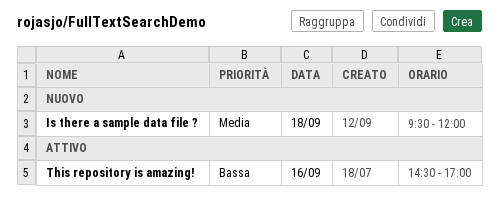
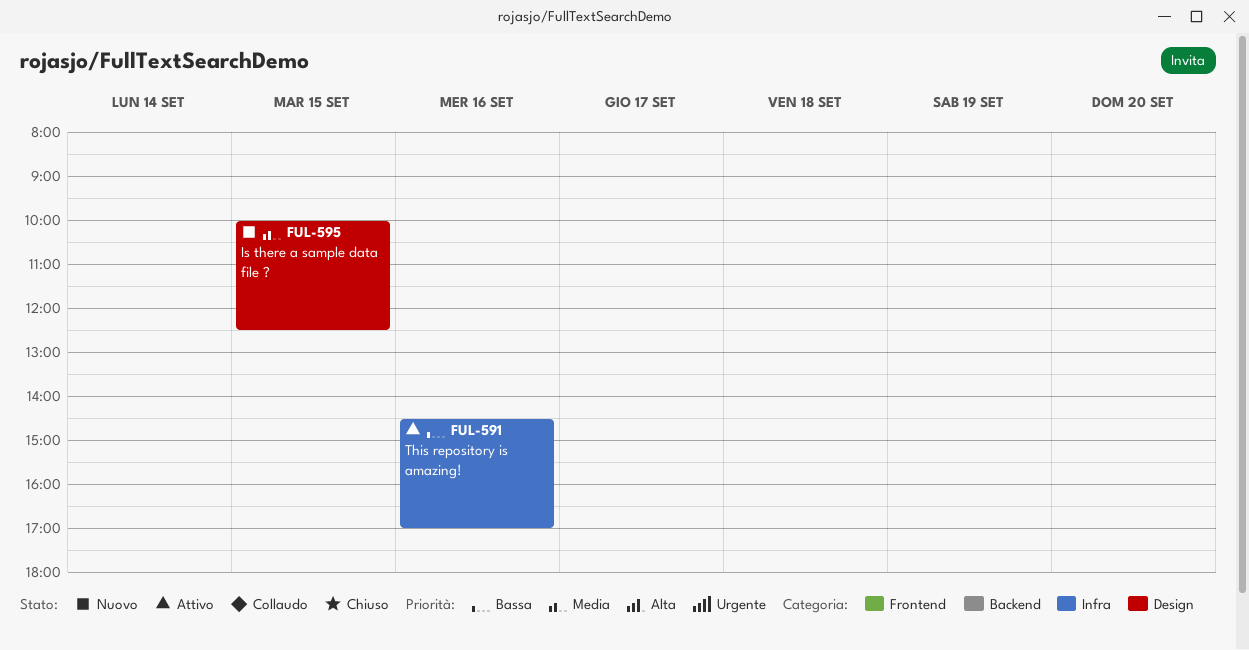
Is there a sample data file ?, day: Sep 18 -> Sep 15
Is there a sample data file ?, begins: 09:30 -> 10:00
Is there a sample data file ?, ends: 12:00 -> 12:30

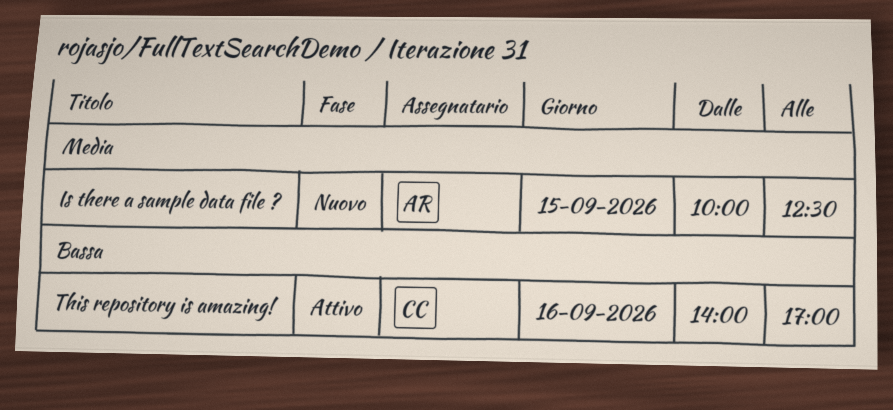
This repository is amazing!, begins: 14:30 -> 14:00

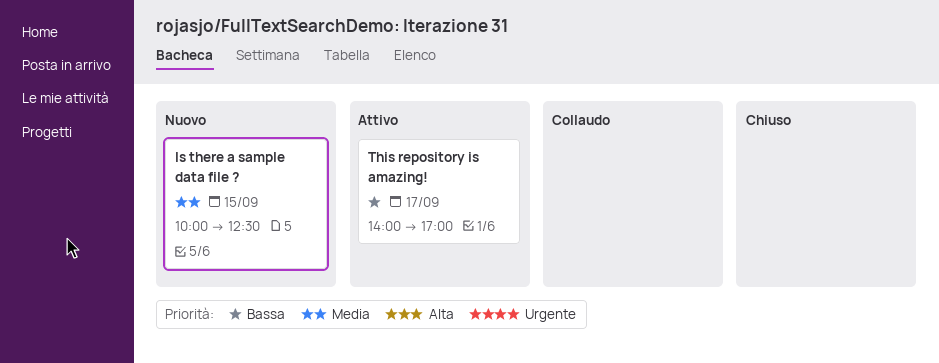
This repository is amazing!, day: Sep 16 -> Sep 17

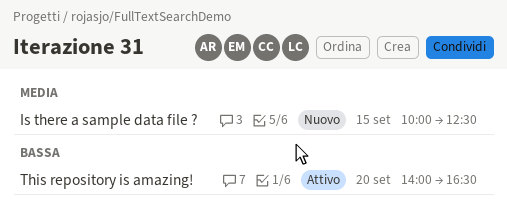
This repository is amazing!, day: Sep 17 -> Sep 20
This repository is amazing!, ends: 17:00 -> 16:30

